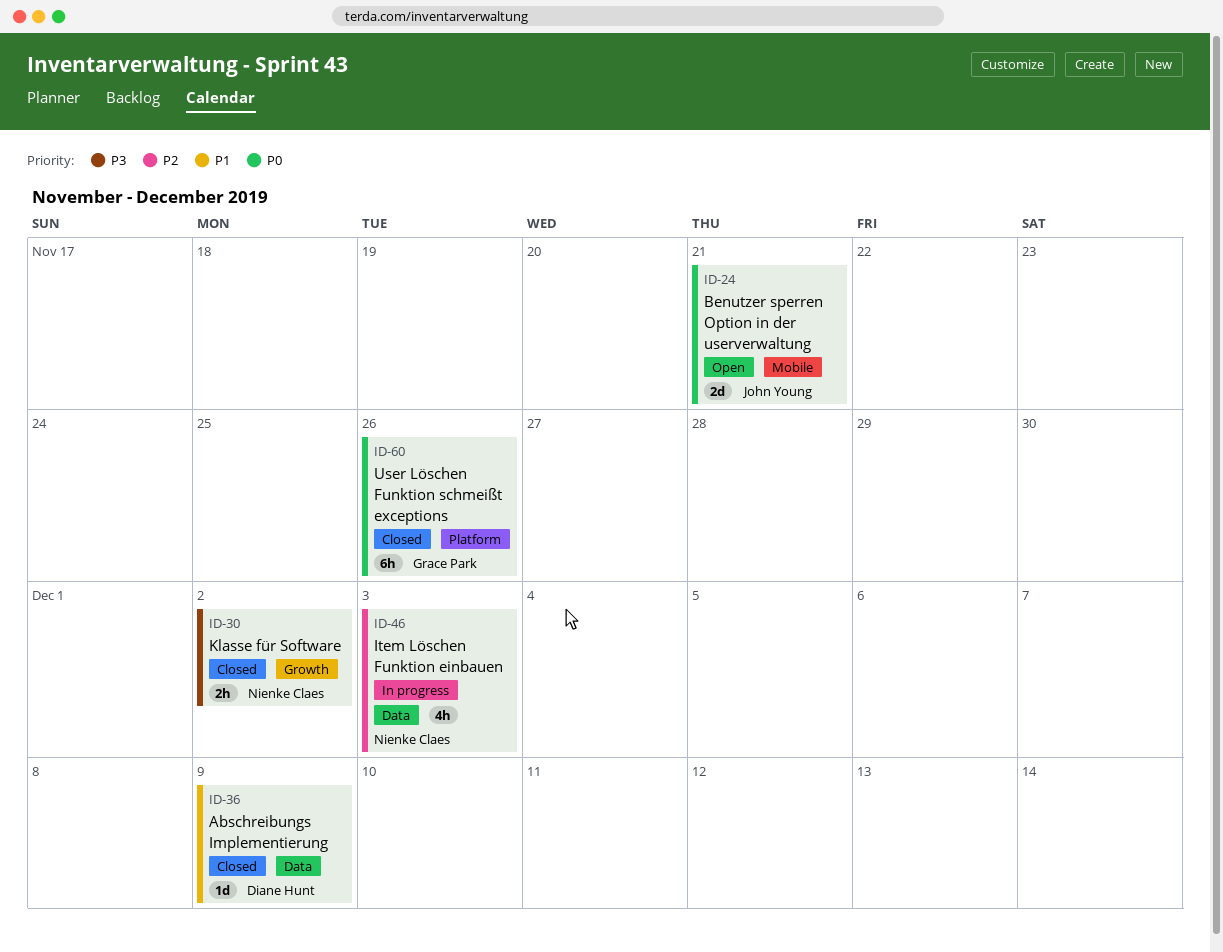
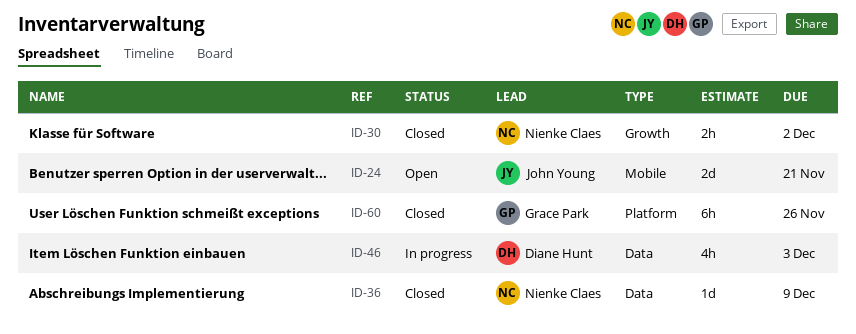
ID-36, owner: Diane Hunt -> Nienke Claes
ID-46, owner: Nienke Claes -> Diane Hunt

